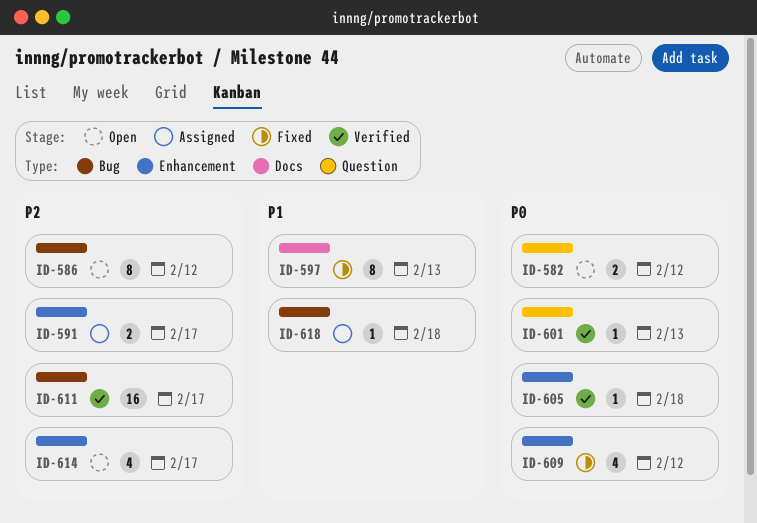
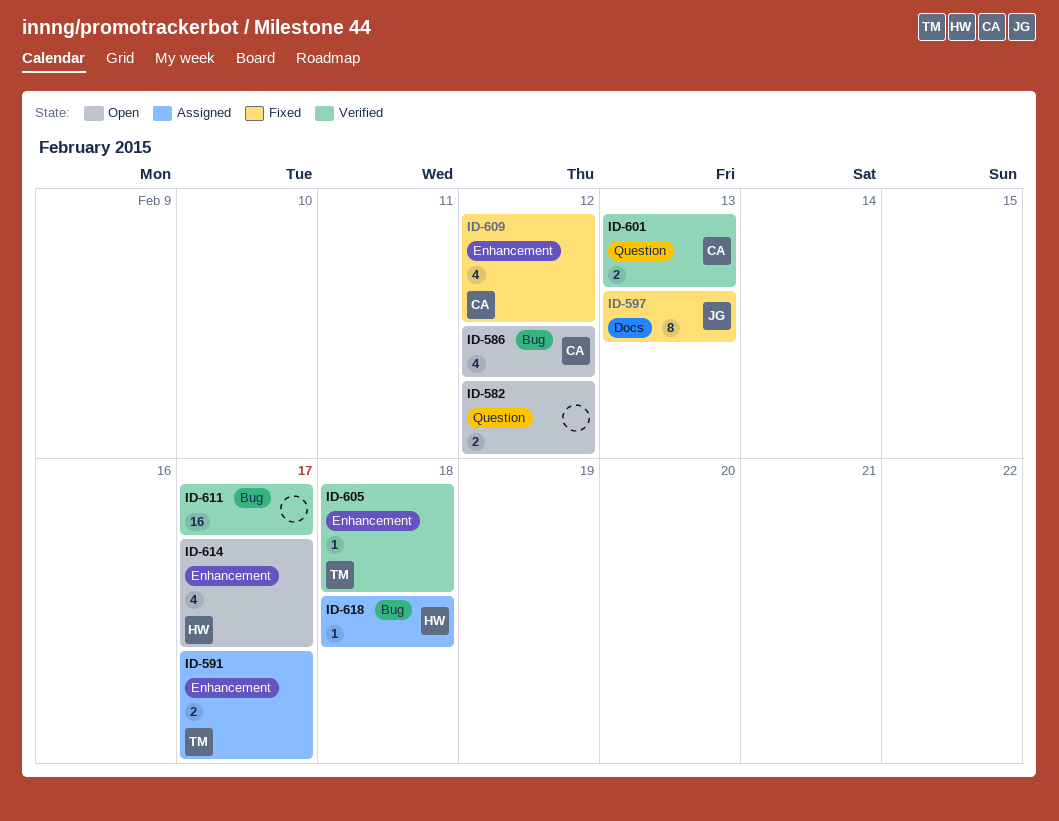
ID-586, estimate: 8 -> 4
ID-601, estimate: 1 -> 2

